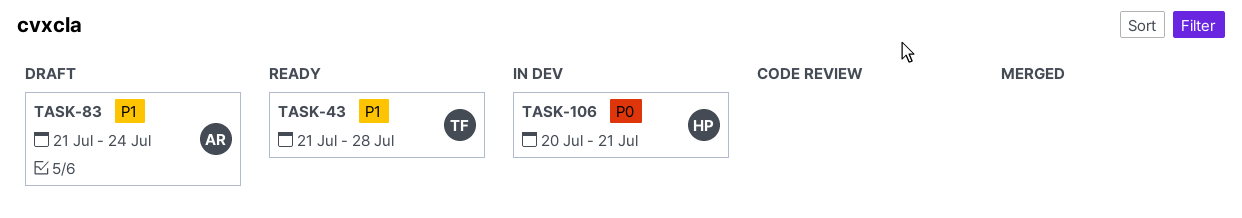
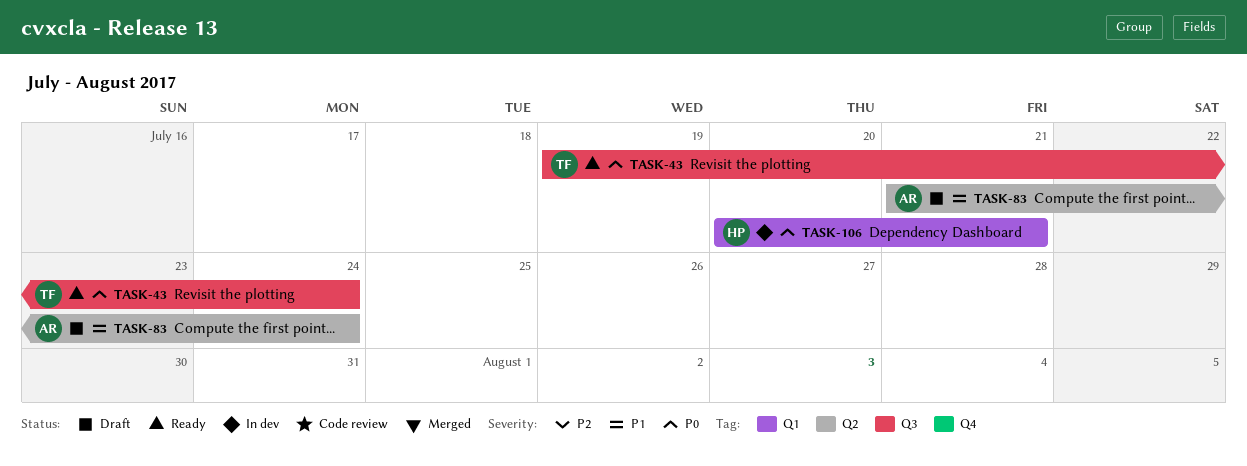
TASK-43, priority: P1 -> P0
TASK-43, start: Jul 21 -> Jul 19
TASK-43, due: Jul 28 -> Jul 24

